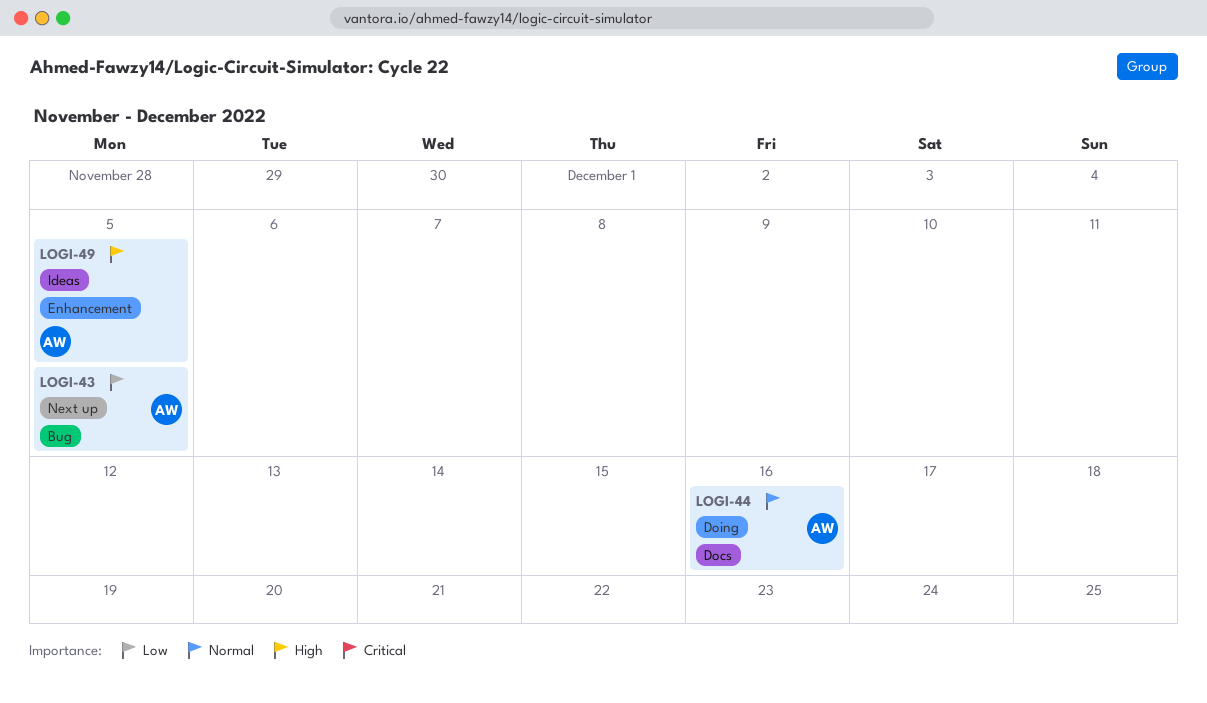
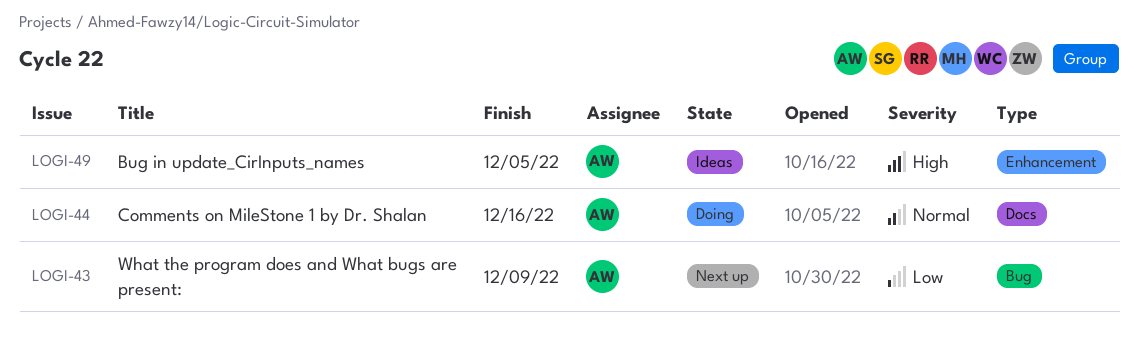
LOGI-43, due: Dec 5 -> Dec 9

